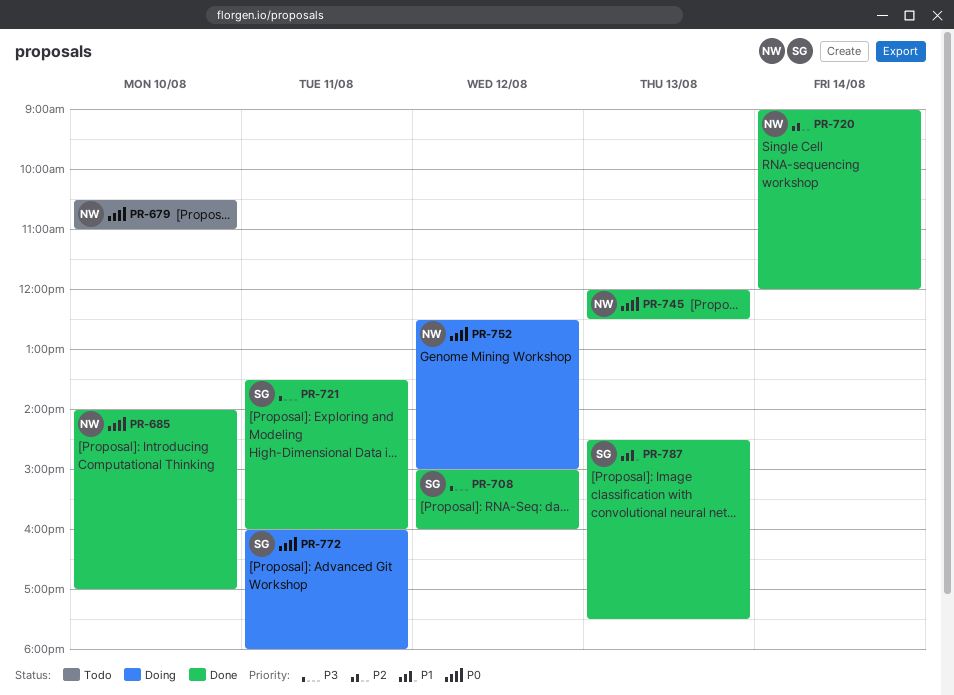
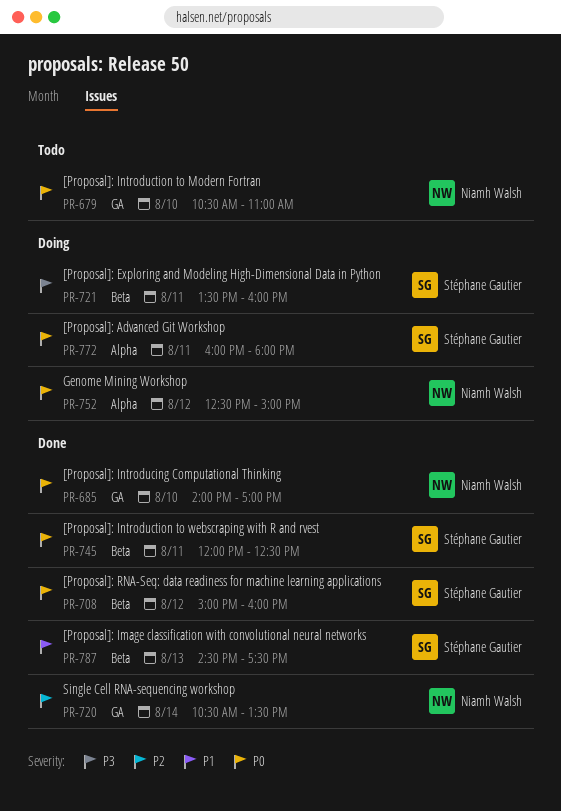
PR-708, priority: P3 -> P0
PR-720, begins: 09:00 -> 10:30
PR-720, ends: 12:00 -> 13:30
PR-721, status: Done -> Doing
PR-745, owner: Niamh Walsh -> Stéphane Gautier
PR-745, day: Aug 13 -> Aug 11

